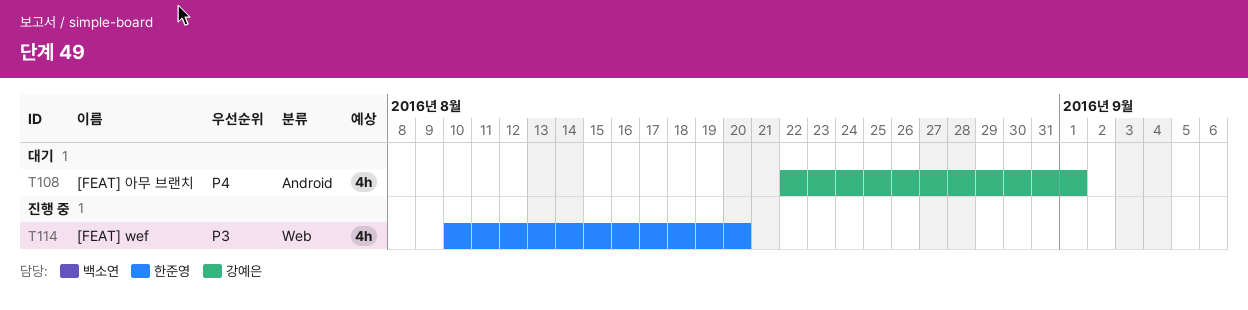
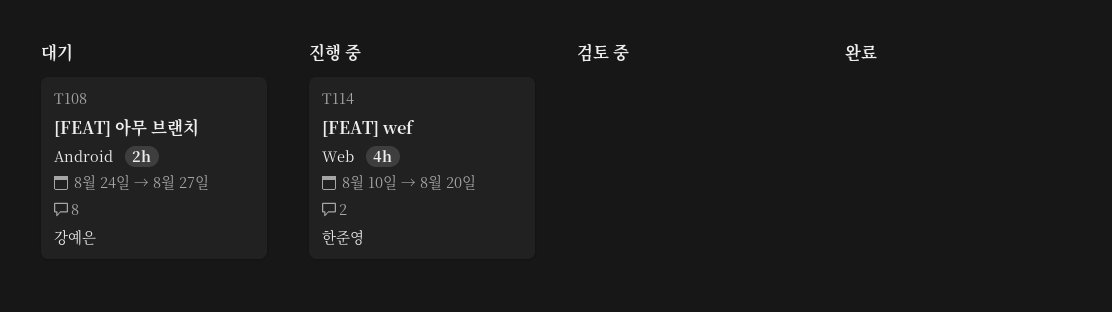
T108, estimate: 4h -> 2h
T108, start: Aug 22 -> Aug 24
T108, due: Sep 1 -> Aug 27

